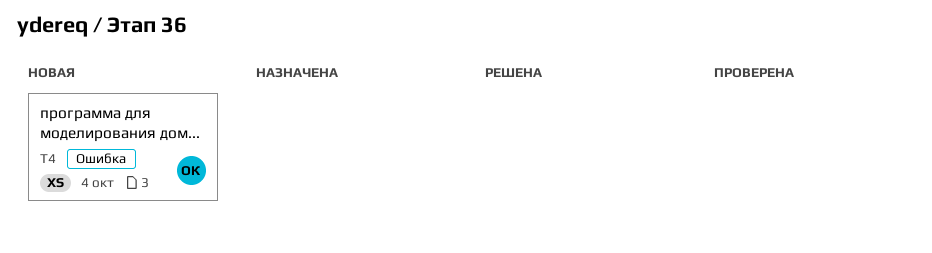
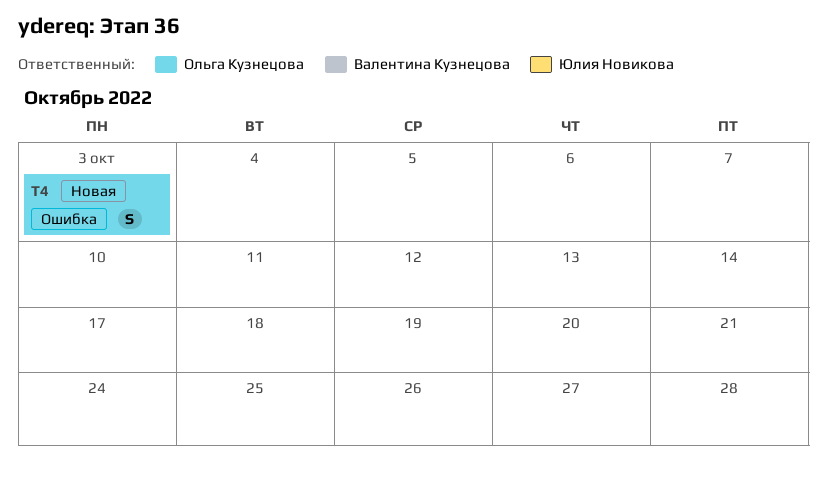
T4, estimate: XS -> S
T4, due: Oct 4 -> Oct 3

